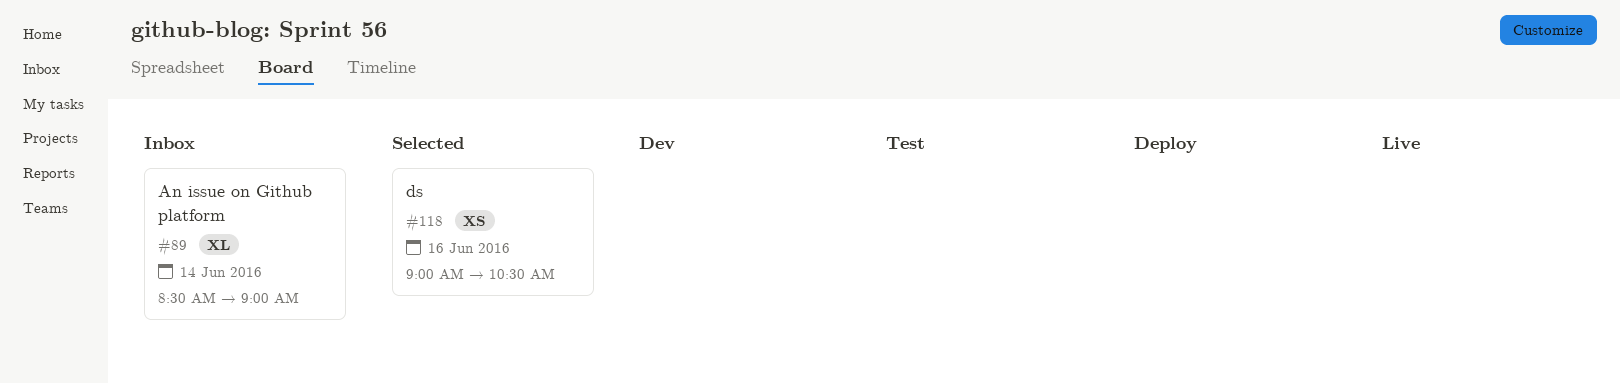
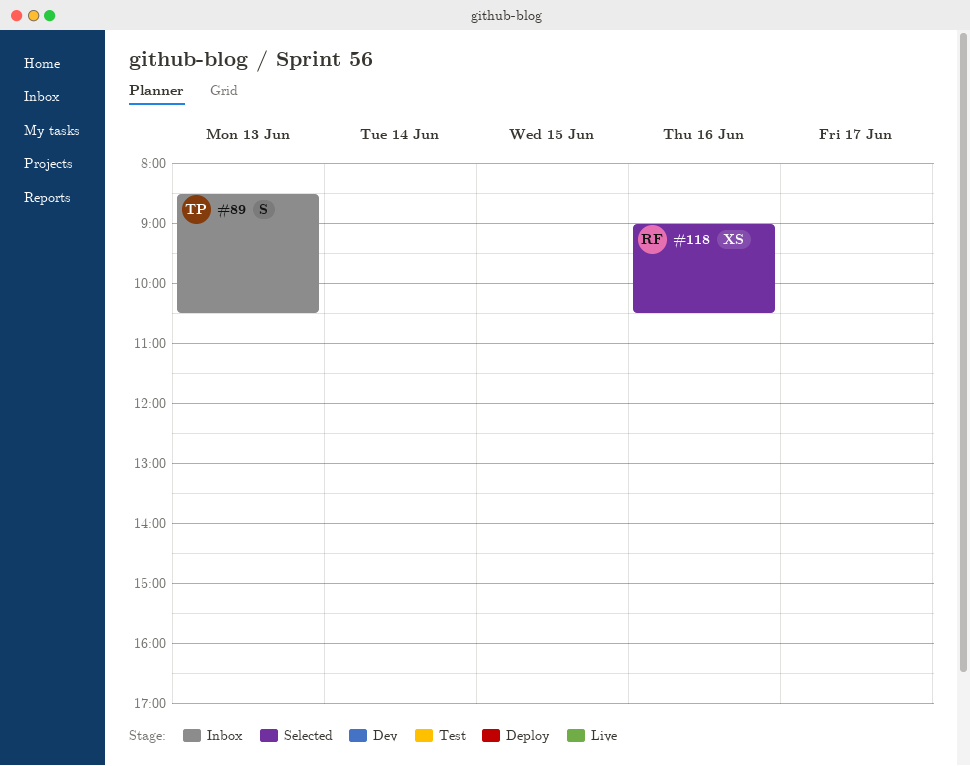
#89, estimate: XL -> S
#89, day: Jun 14 -> Jun 13
#89, ends: 09:00 -> 10:30

